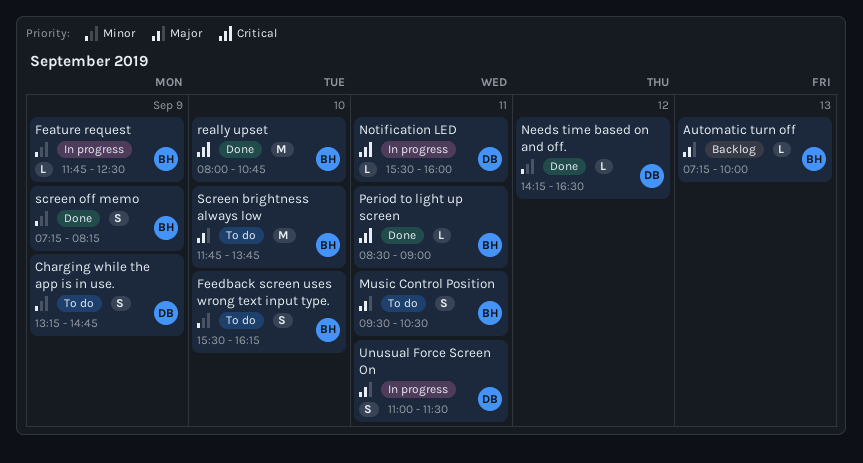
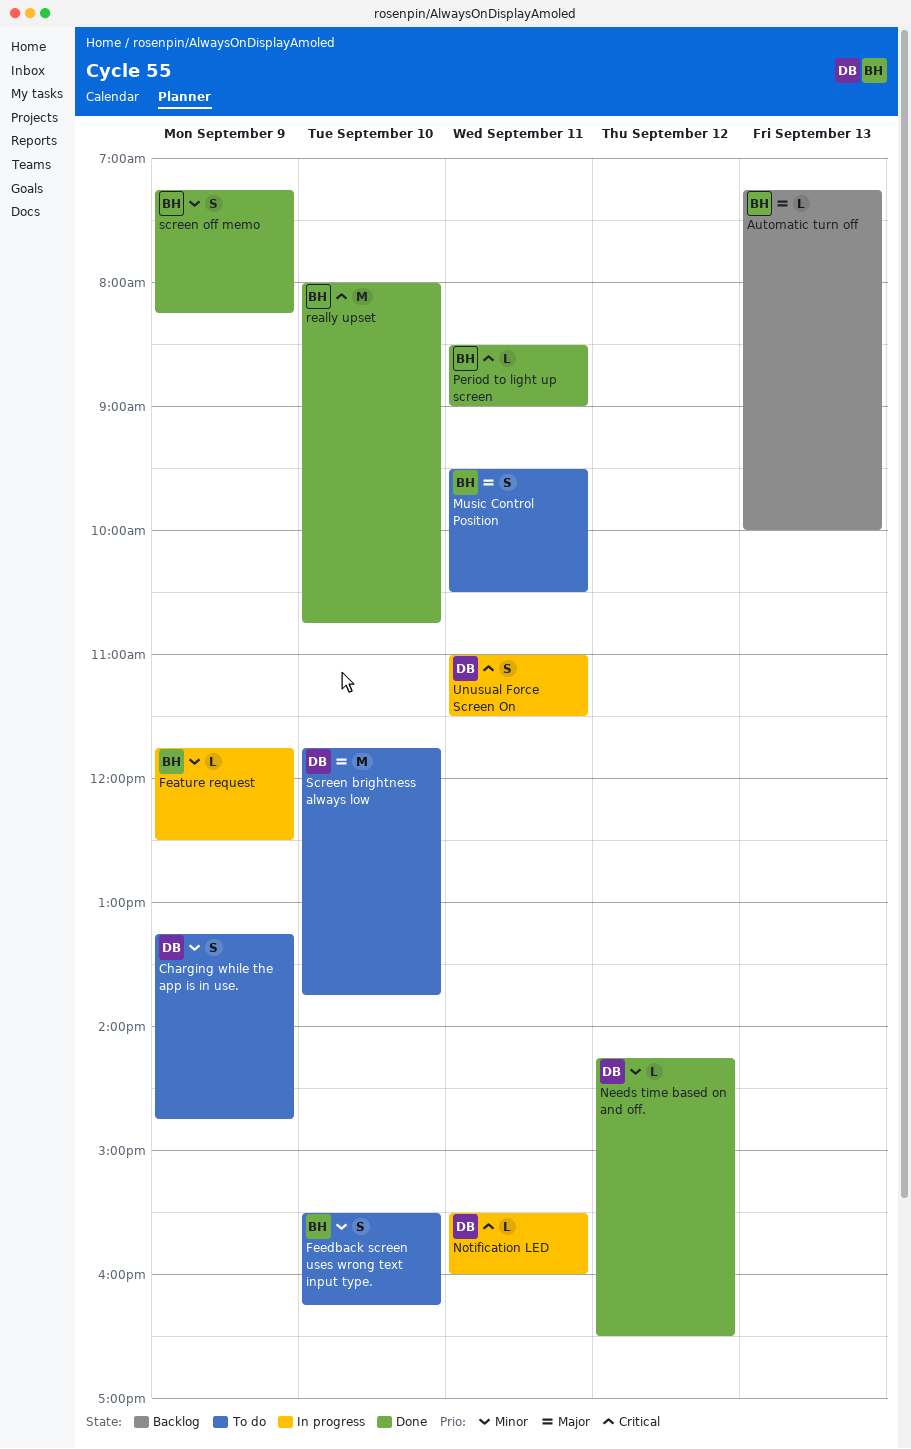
Screen brightness always low, owner: BH -> DB
Unusual Force Screen On, priority: Major -> Critical

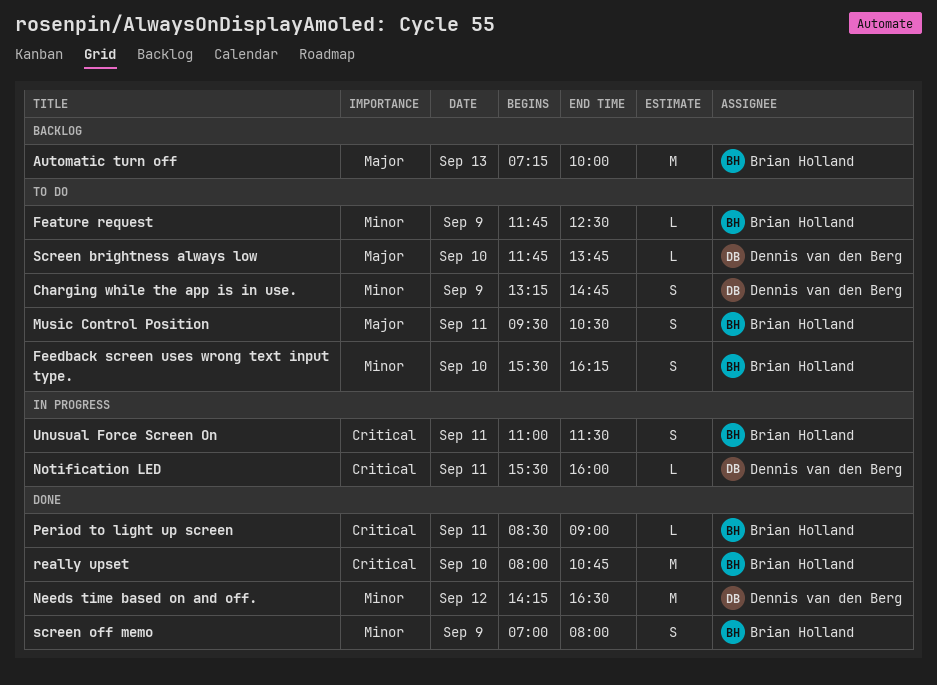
Automatic turn off, estimate: L -> M
Feature request, status: In progress -> To do
Needs time based on and off., estimate: L -> M
Screen brightness always low, estimate: M -> L
screen off memo, begins: 07:15 -> 07:00
screen off memo, ends: 08:15 -> 08:00
Unusual Force Screen On, owner: Dennis van den Berg -> Brian Holland

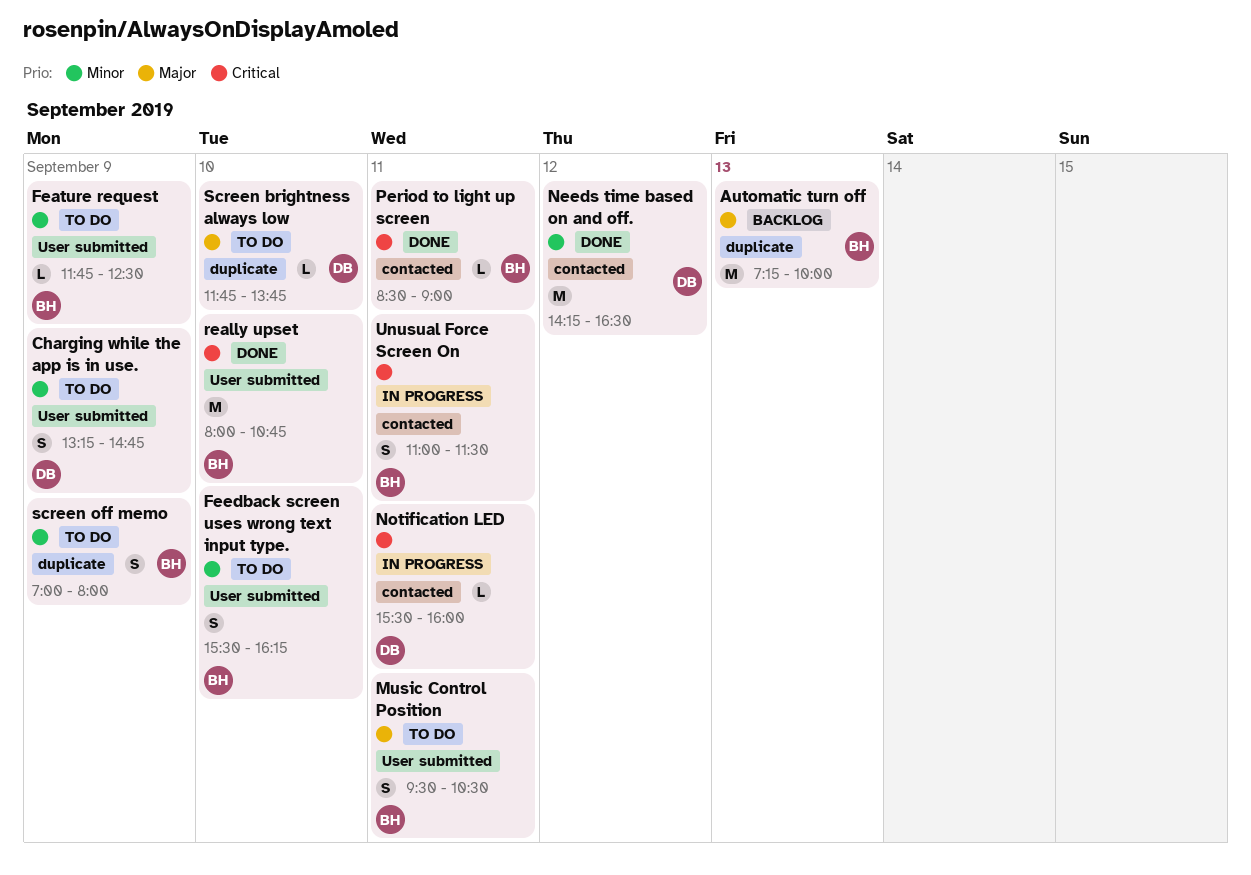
screen off memo, status: Done -> To do

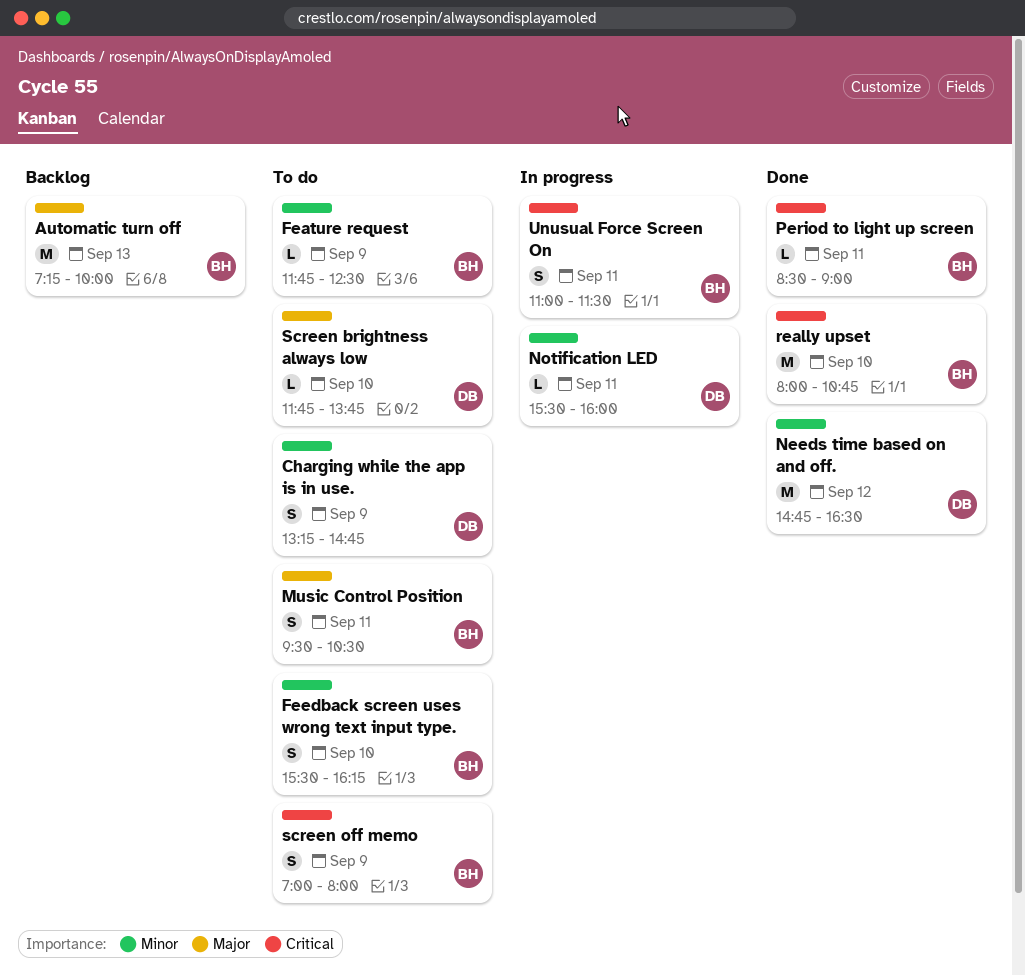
Needs time based on and off., begins: 14:15 -> 14:45
Notification LED, priority: Critical -> Minor
screen off memo, priority: Minor -> Critical

